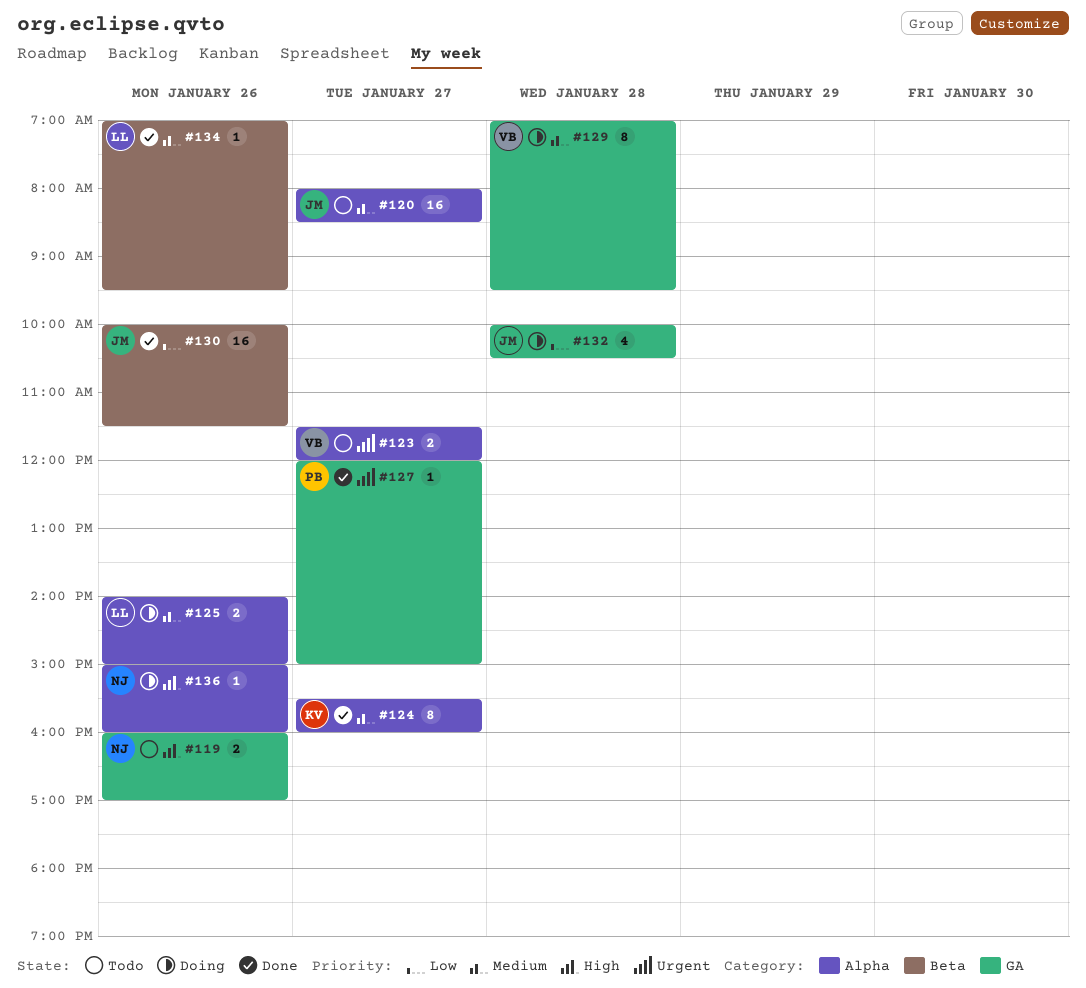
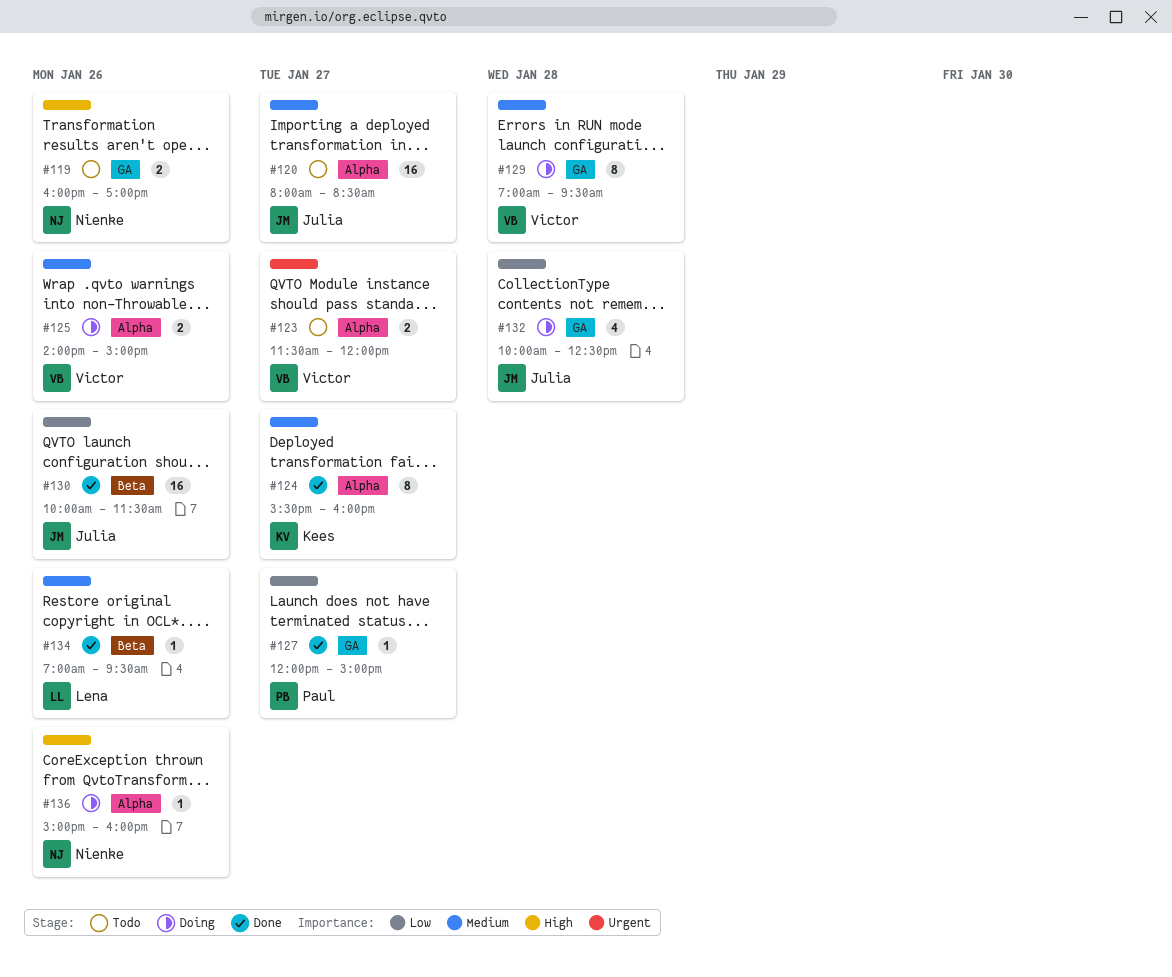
#125, owner: Lena -> Victor
#127, priority: Urgent -> Low
#132, ends: 10:30 -> 12:30

